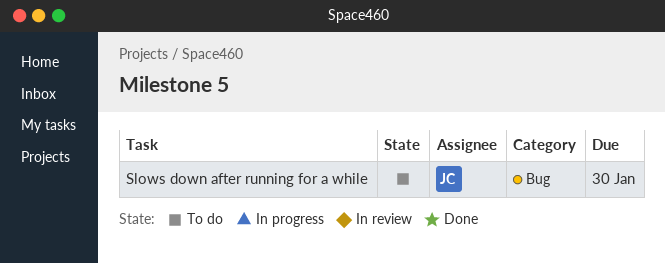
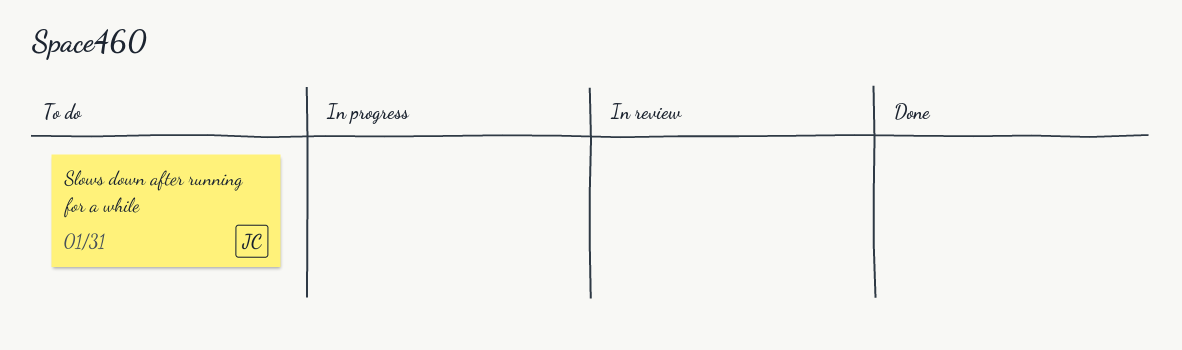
Slows down after running for a while, due: Jan 30 -> Jan 31

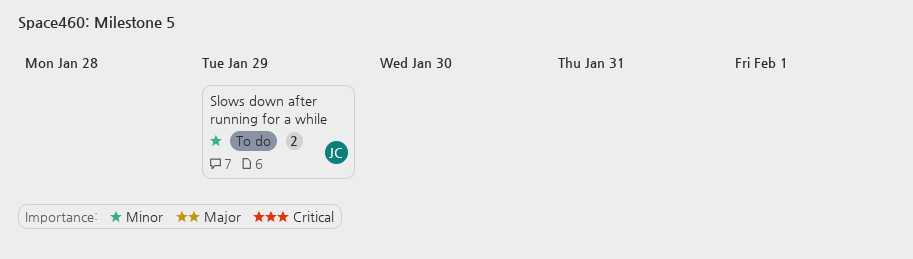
Slows down after running for a while, due: Jan 31 -> Jan 29

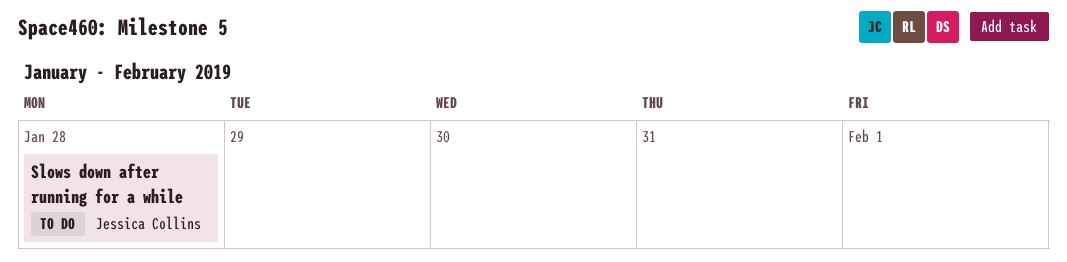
Slows down after running for a while, due: Jan 29 -> Jan 28

